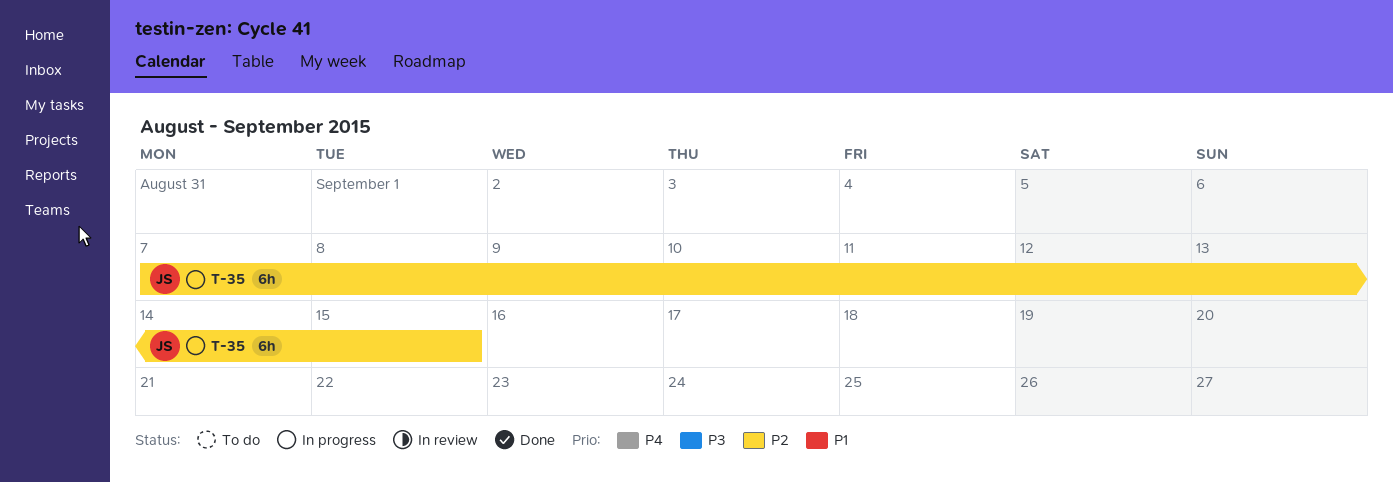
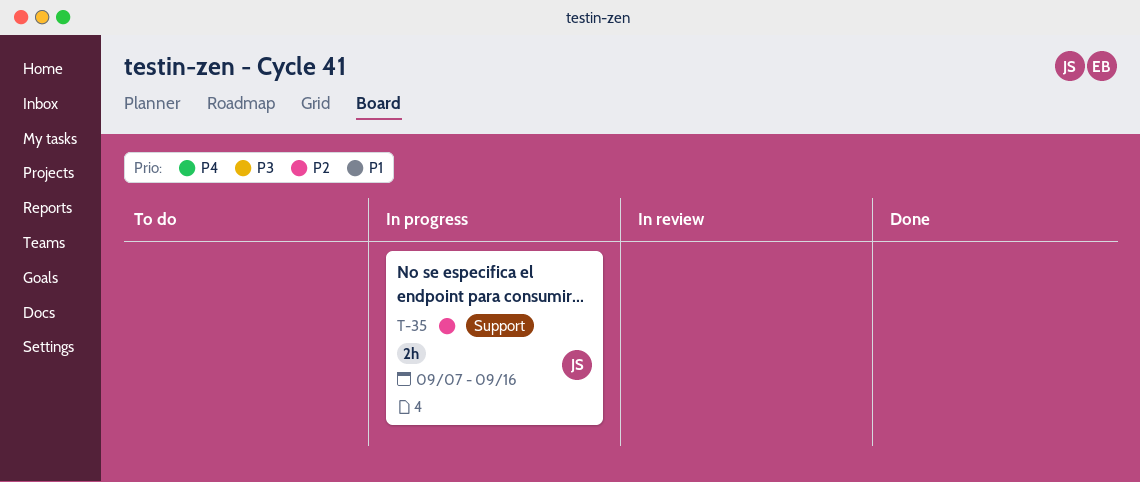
T-35, estimate: 6h -> 2h
T-35, due: Sep 15 -> Sep 16

